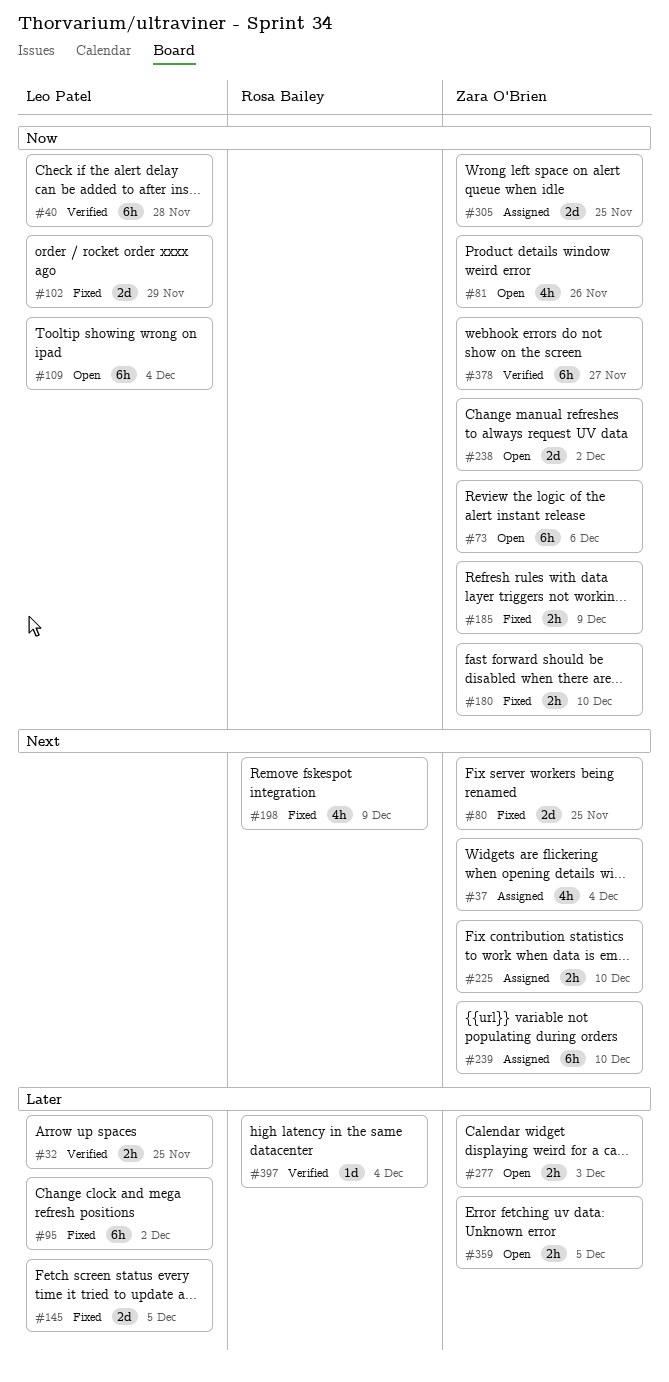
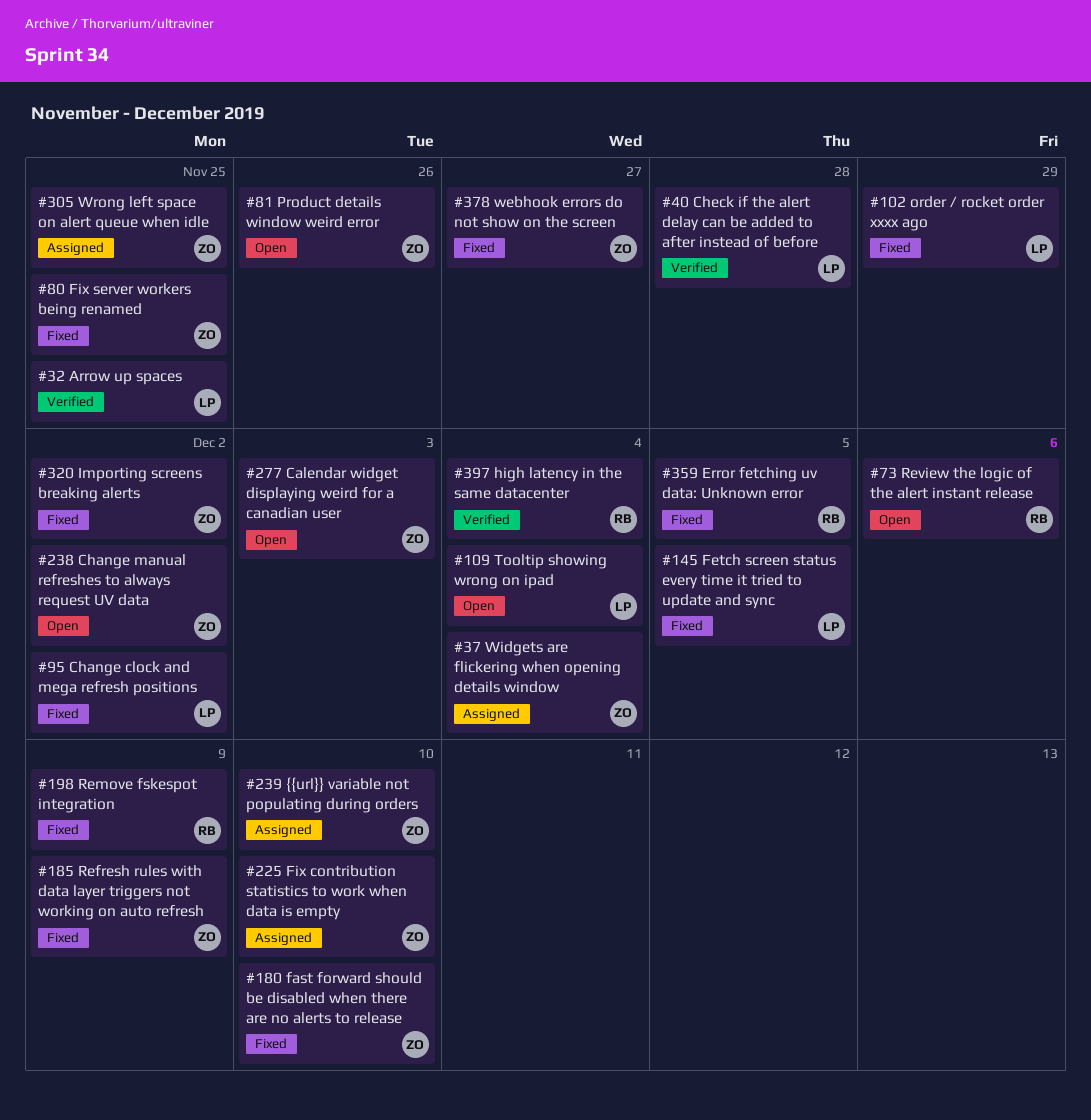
#73, owner: Zara O'Brien -> Rosa Bailey
#320: none -> present
#359, status: Open -> Fixed
#359, owner: Zara O'Brien -> Rosa Bailey
#378, status: Verified -> Fixed

